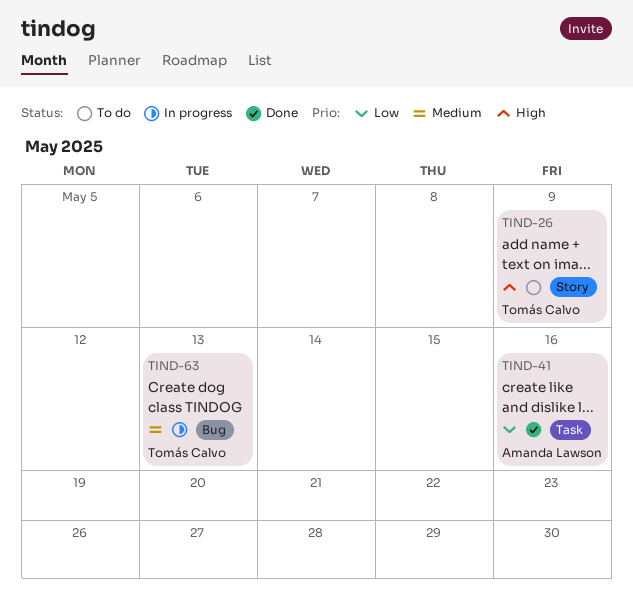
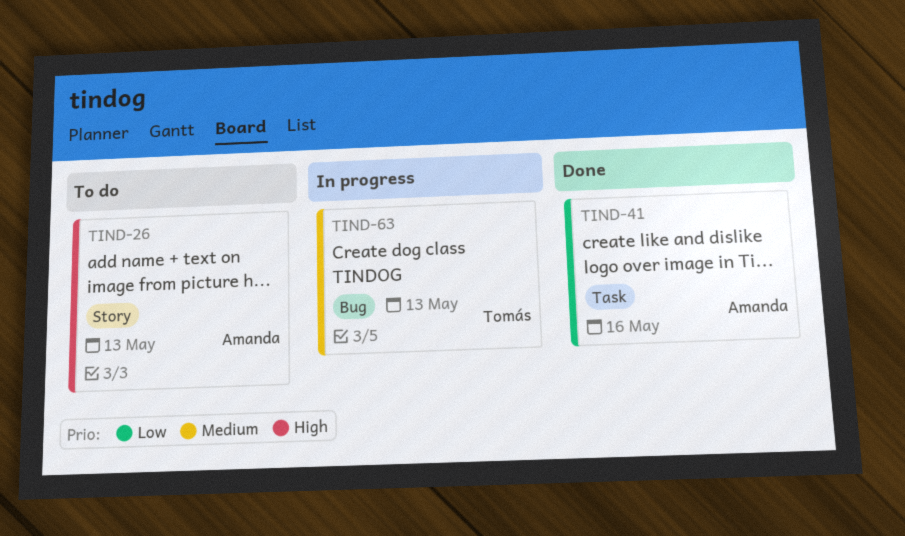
TIND-26, owner: Tomás Calvo -> Amanda Lawson
TIND-26, due: May 9 -> May 13

